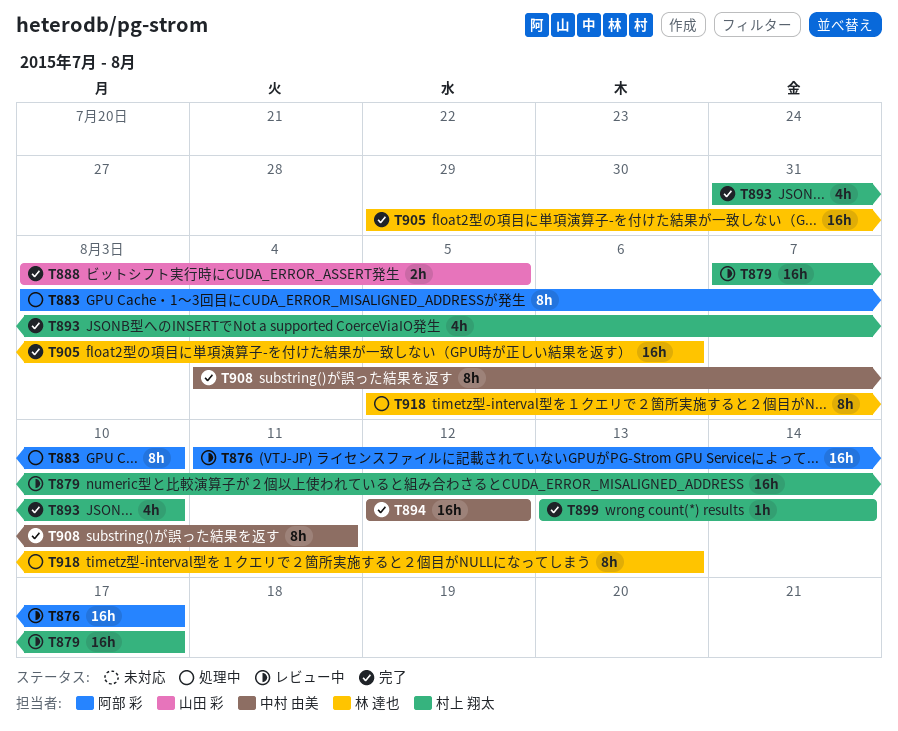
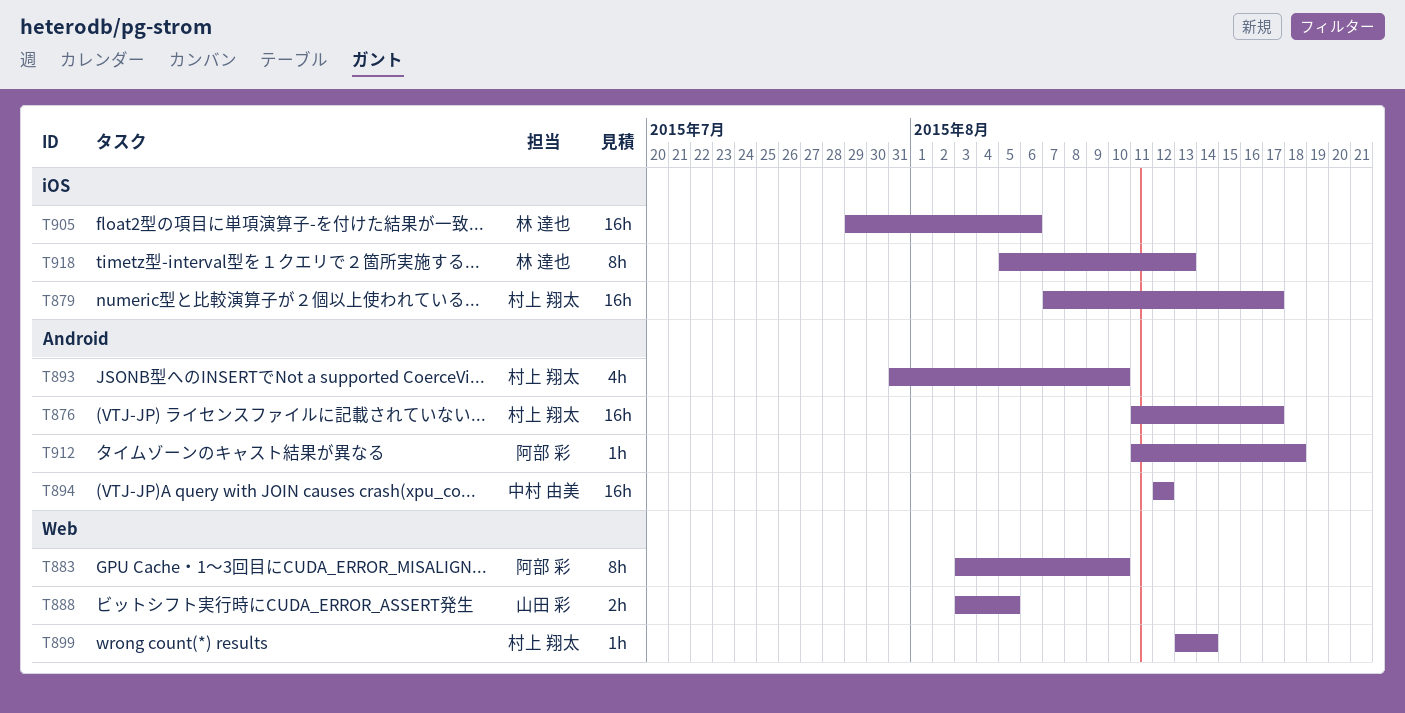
T876, owner: 阿部 彩 -> 村上 翔太
T908: present -> none
T912: none -> present

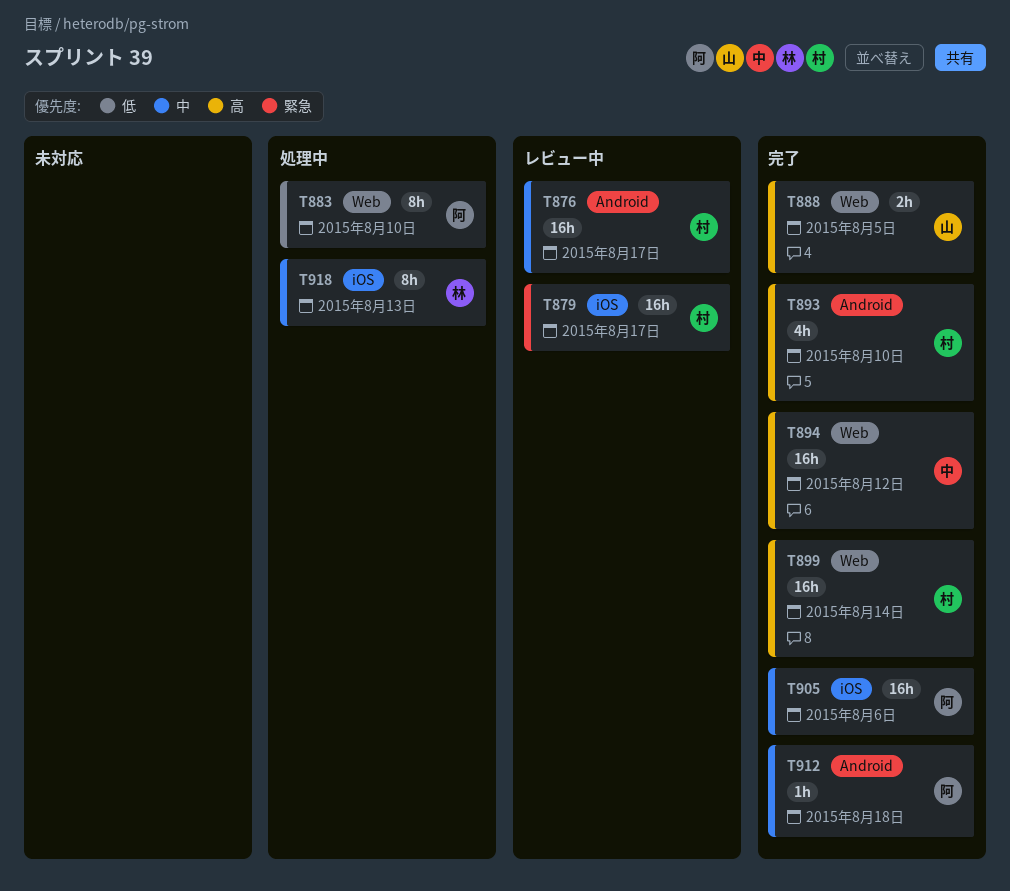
T894, label: Android -> Web
T899, estimate: 1h -> 16h
T905, owner: 林 達也 -> 阿部 彩

